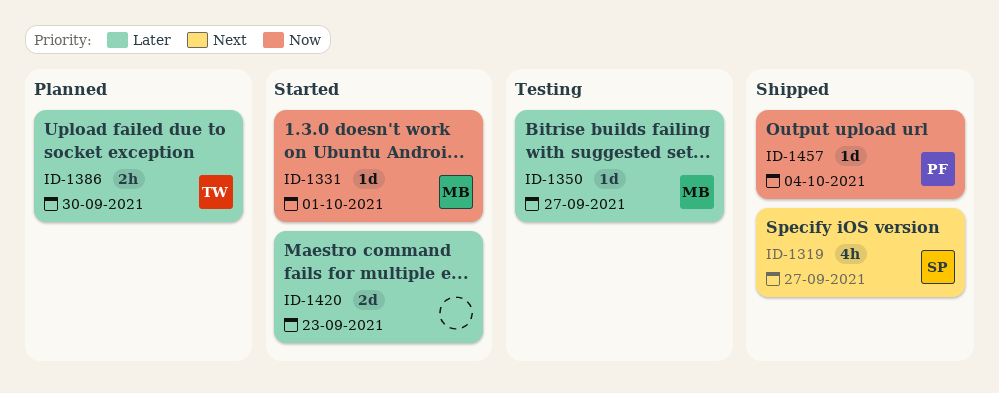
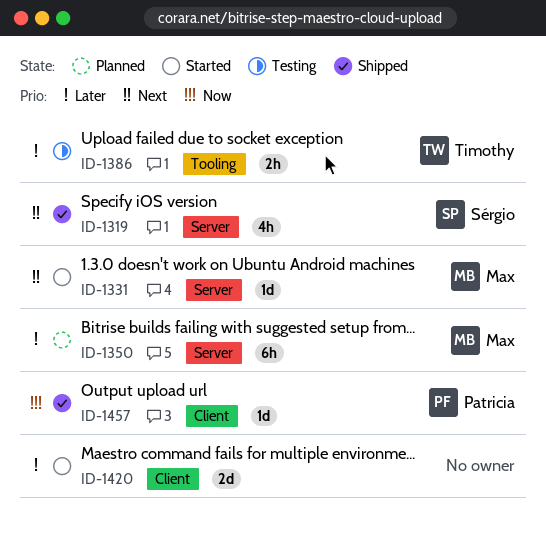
ID-1331, priority: Now -> Next
ID-1350, status: Testing -> Planned
ID-1350, estimate: 1d -> 6h
ID-1386, status: Planned -> Testing

